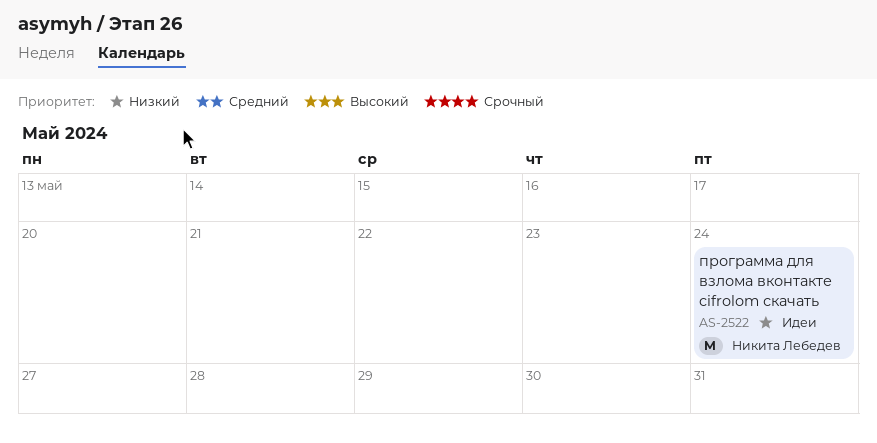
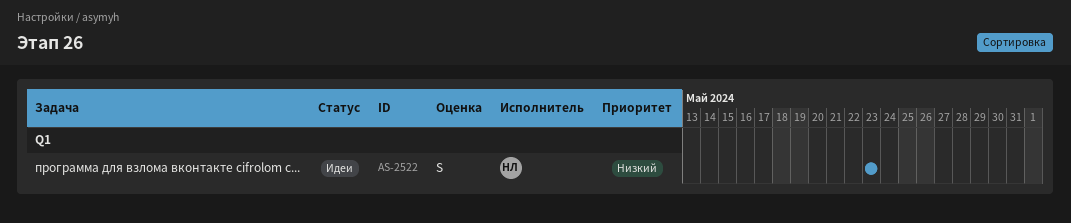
AS-2522, estimate: M -> S
AS-2522, due: May 24 -> May 23

